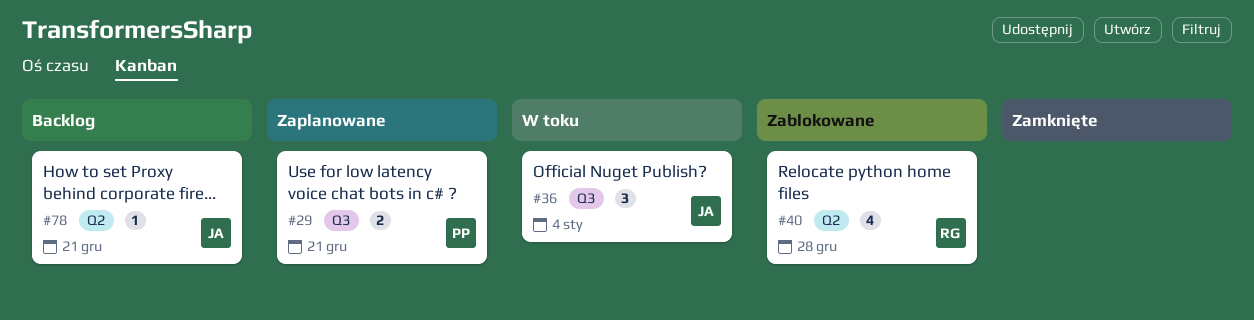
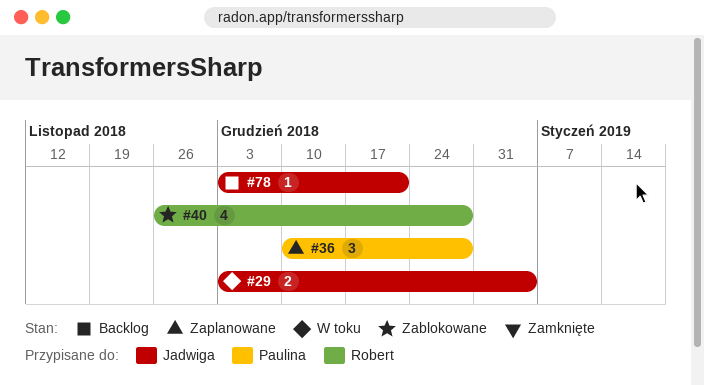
#29, status: Zaplanowane -> W toku
#29, owner: Paulina -> Jadwiga
#29, due: Dec 21 -> Jan 4
#36, status: W toku -> Zaplanowane
#36, owner: Jadwiga -> Paulina
#36, due: Jan 4 -> Dec 28

